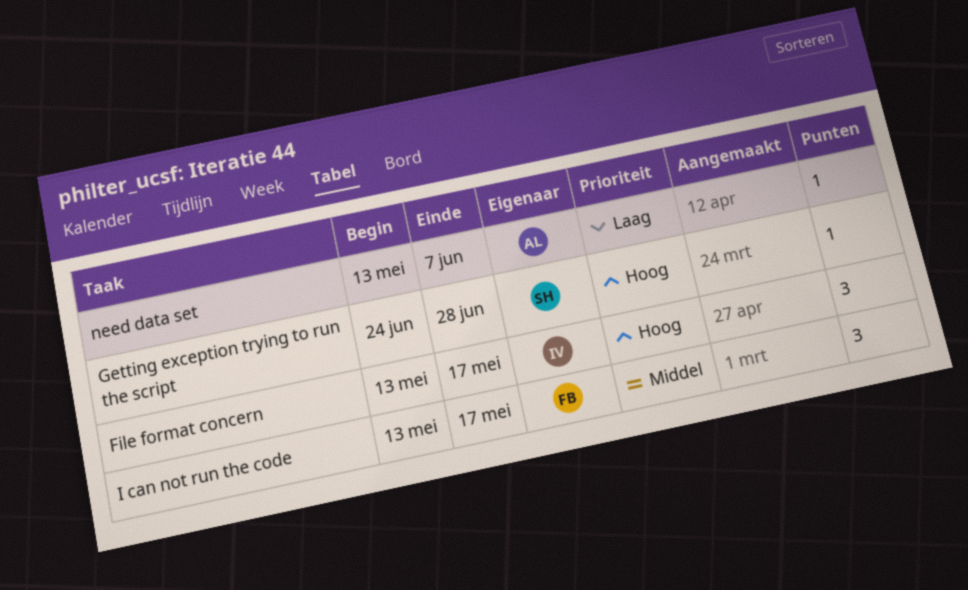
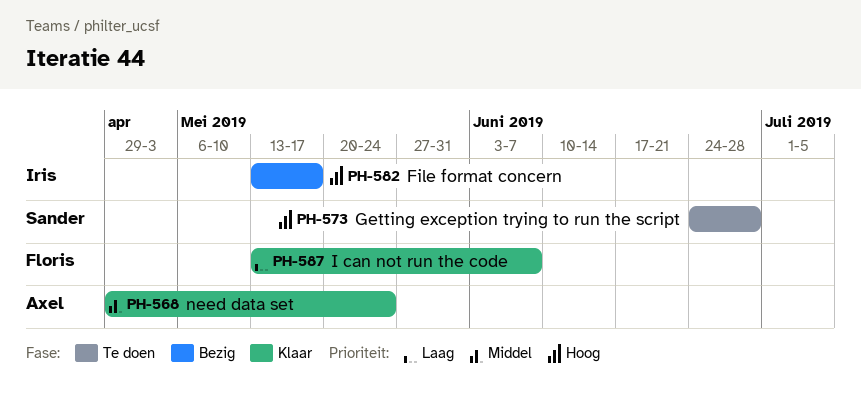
I can not run the code, priority: Middel -> Laag
I can not run the code, due: May 17 -> Jun 7
need data set, priority: Laag -> Middel
need data set, start: May 13 -> Apr 29
need data set, due: Jun 7 -> May 24

